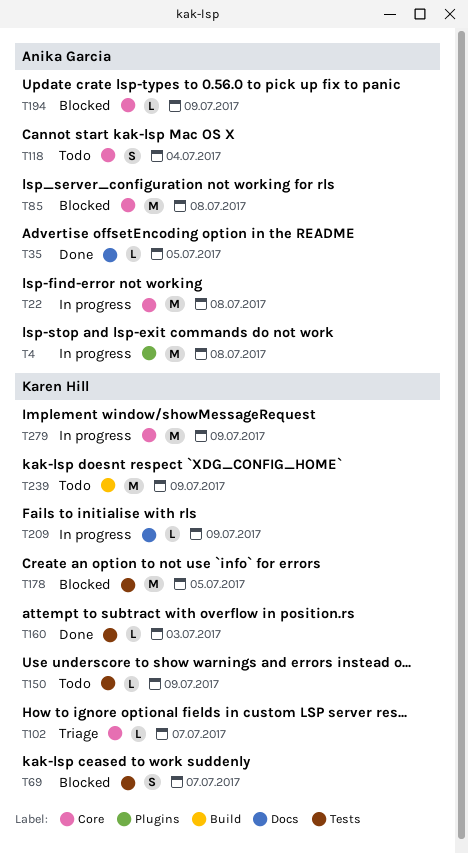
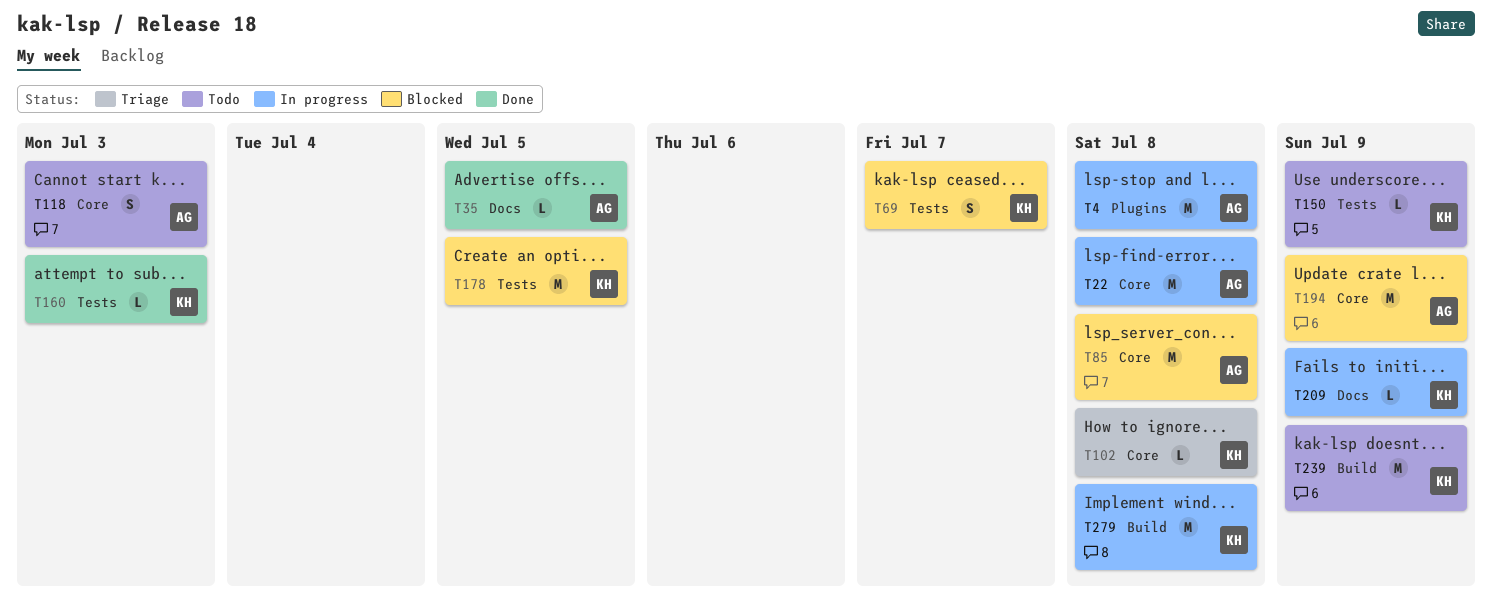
T102, due: Jul 7 -> Jul 8
T118, due: Jul 4 -> Jul 3
T194, estimate: L -> M
T279, label: Core -> Build
T279, due: Jul 9 -> Jul 8

